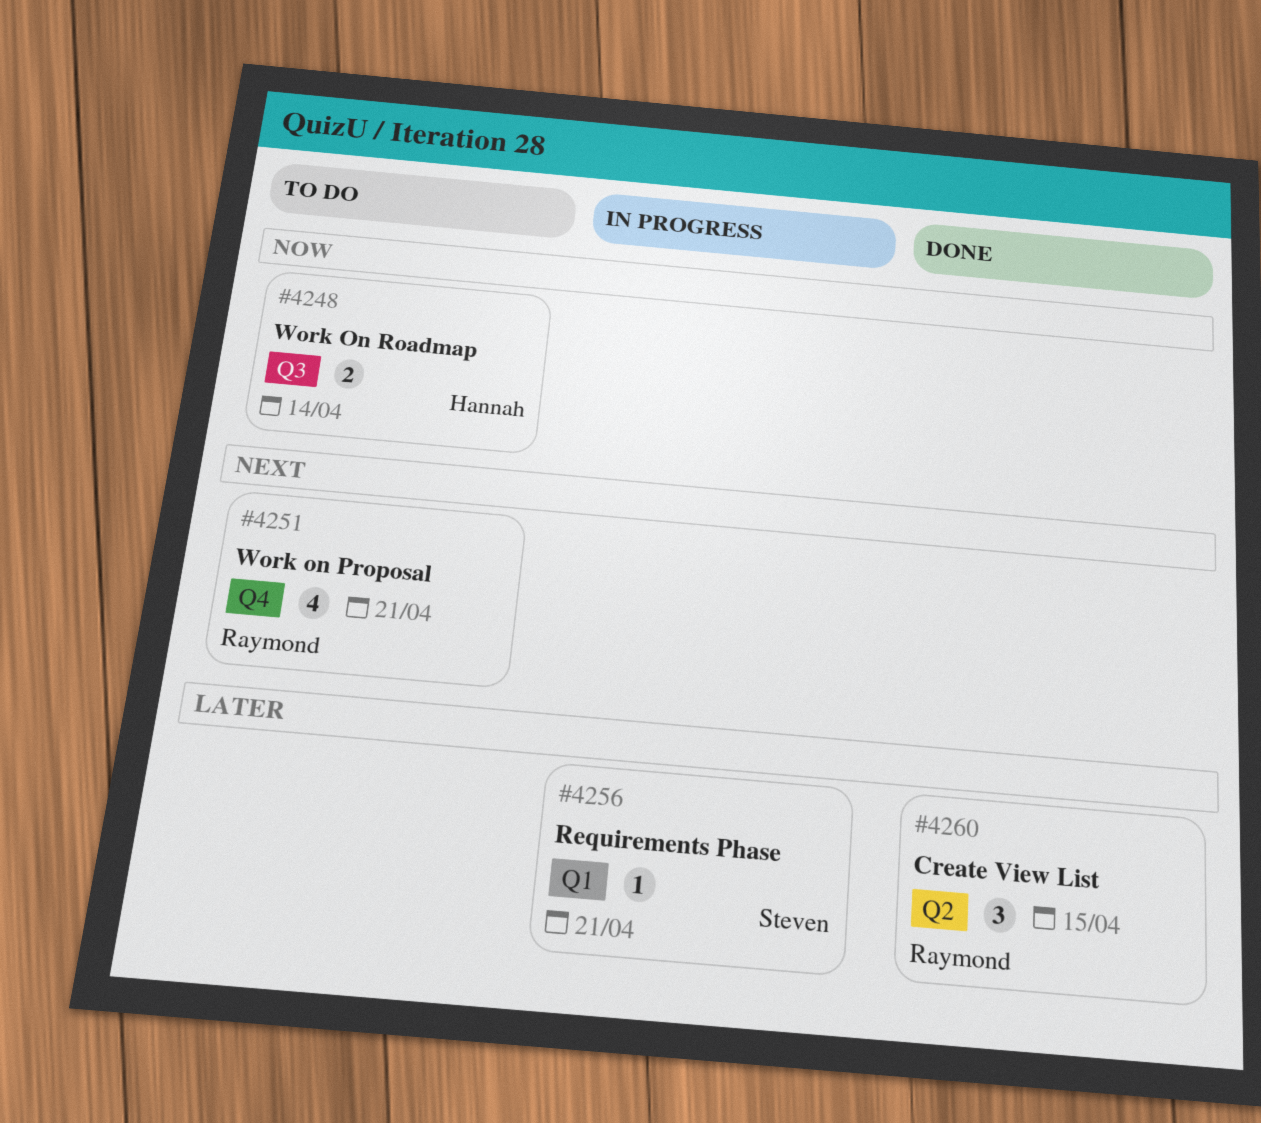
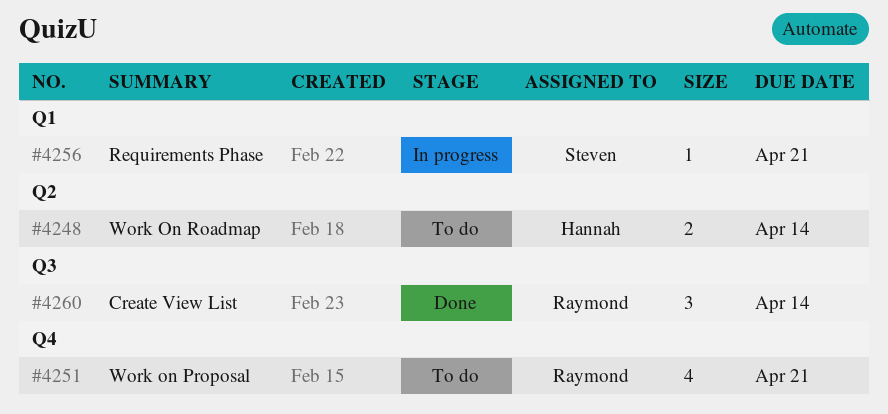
#4248, label: Q3 -> Q2
#4260, label: Q2 -> Q3
#4260, due: Apr 15 -> Apr 14

